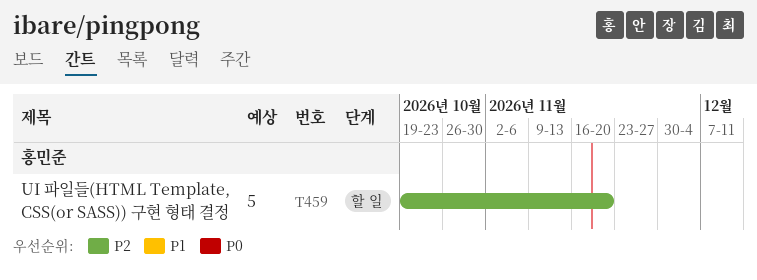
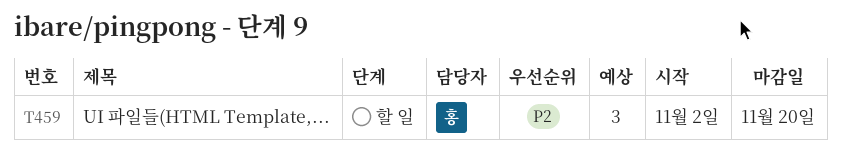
T459, estimate: 5 -> 3
T459, start: Oct 19 -> Nov 2

